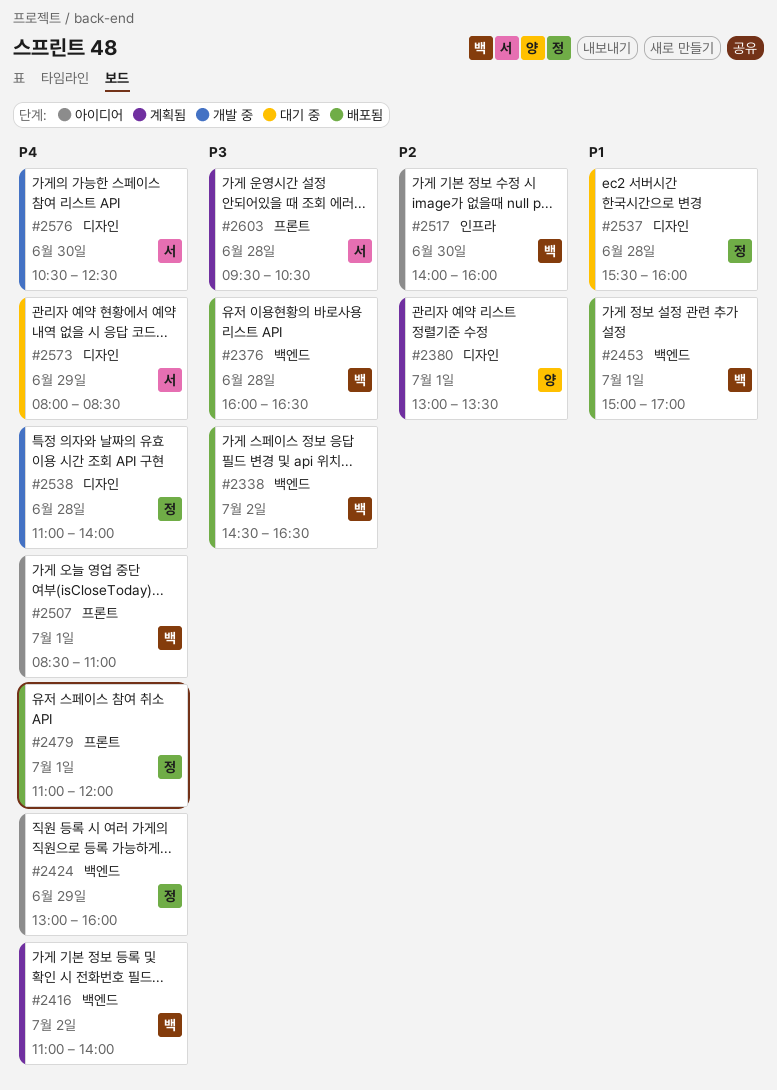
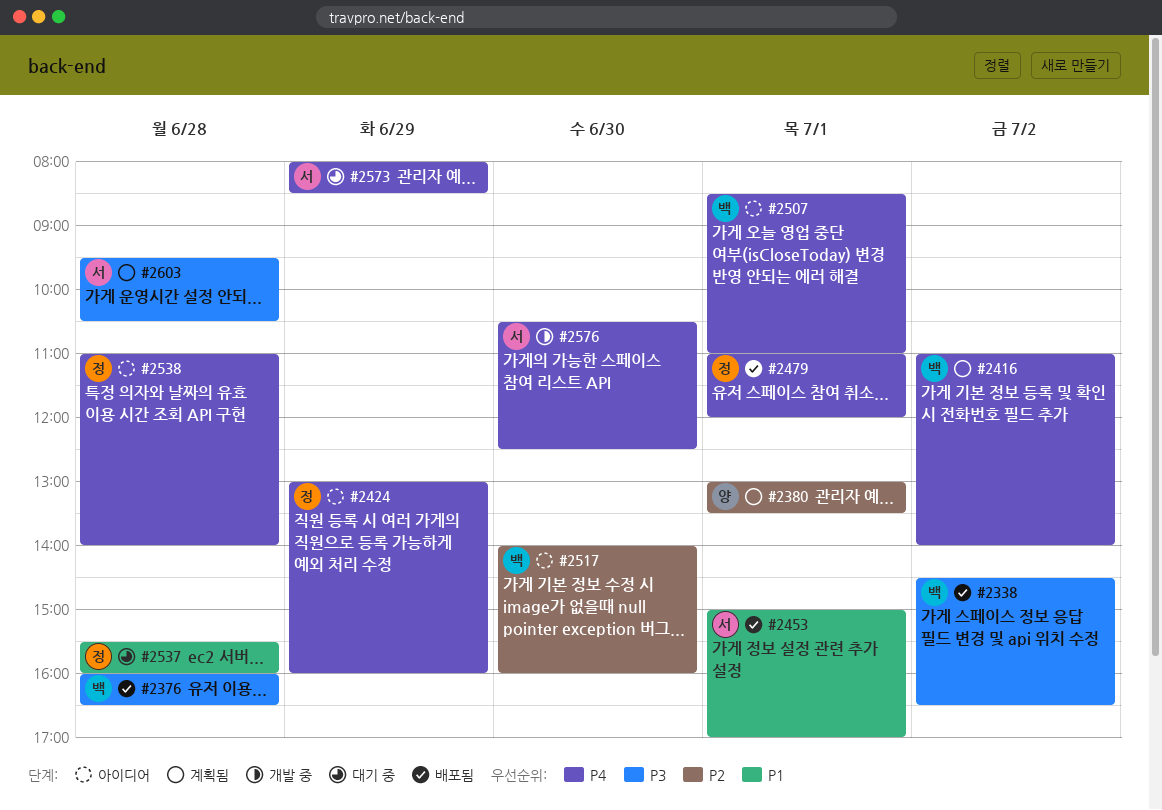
#2453, owner: 백 -> 서
#2538, status: 개발 중 -> 아이디어

